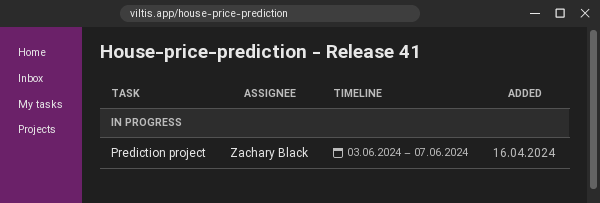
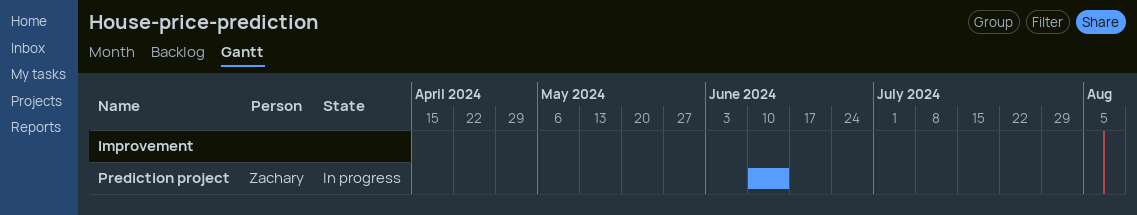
Prediction project, start: Jun 3 -> Jun 10
Prediction project, due: Jun 7 -> Jun 14

